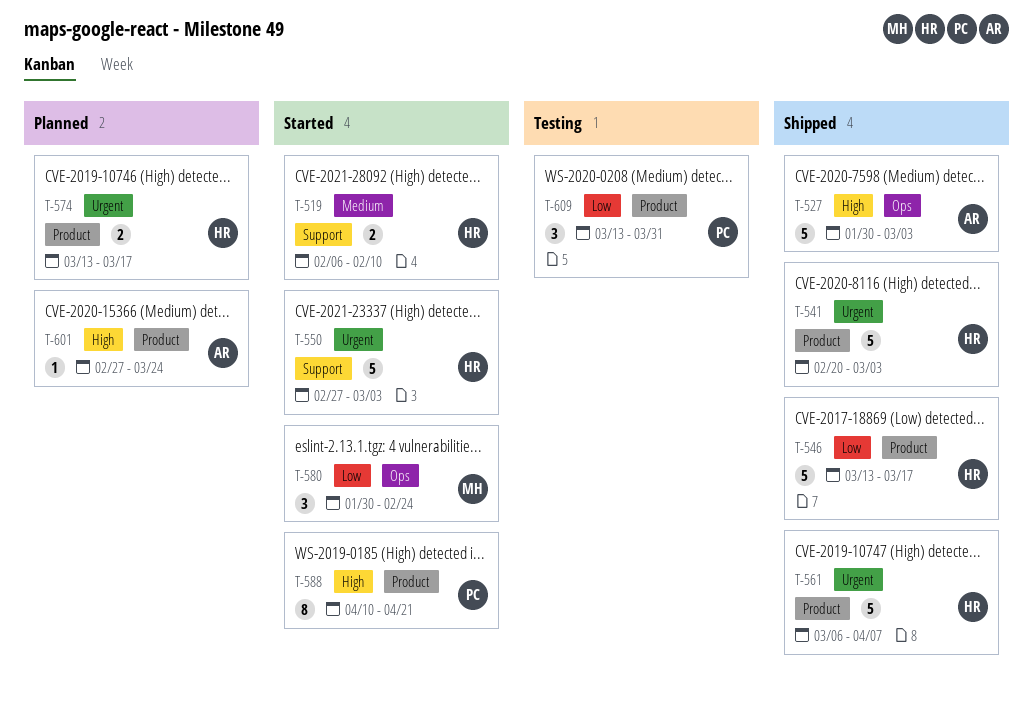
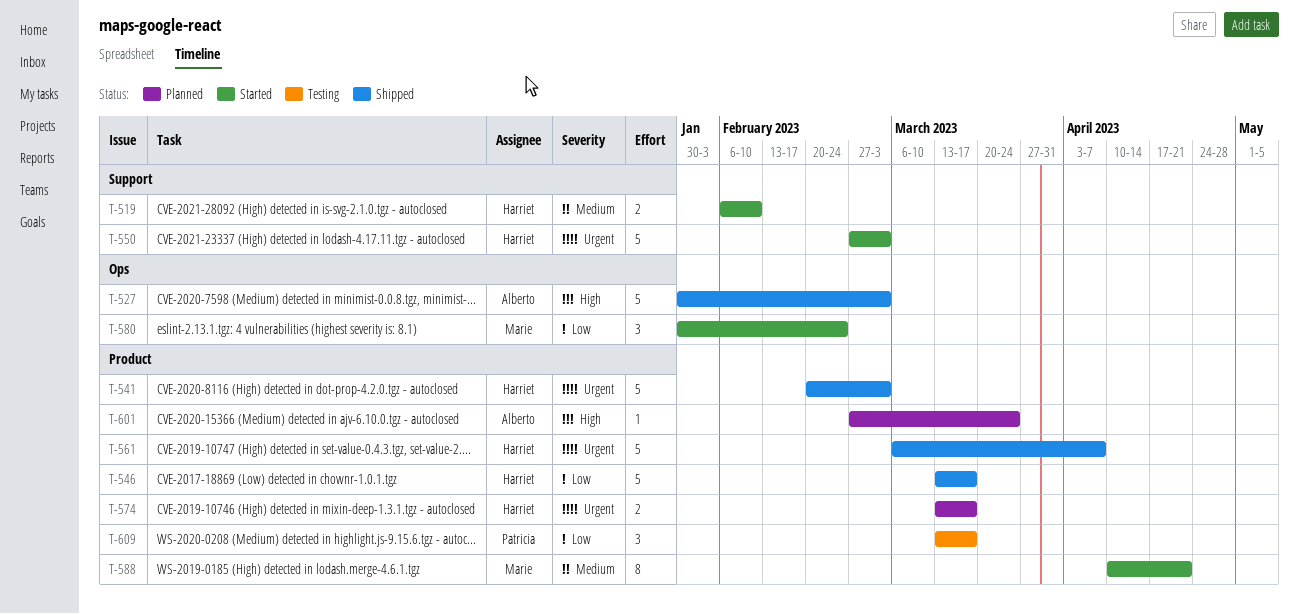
T-588, owner: Patricia -> Marie
T-588, priority: High -> Medium
T-609, due: Mar 31 -> Mar 17

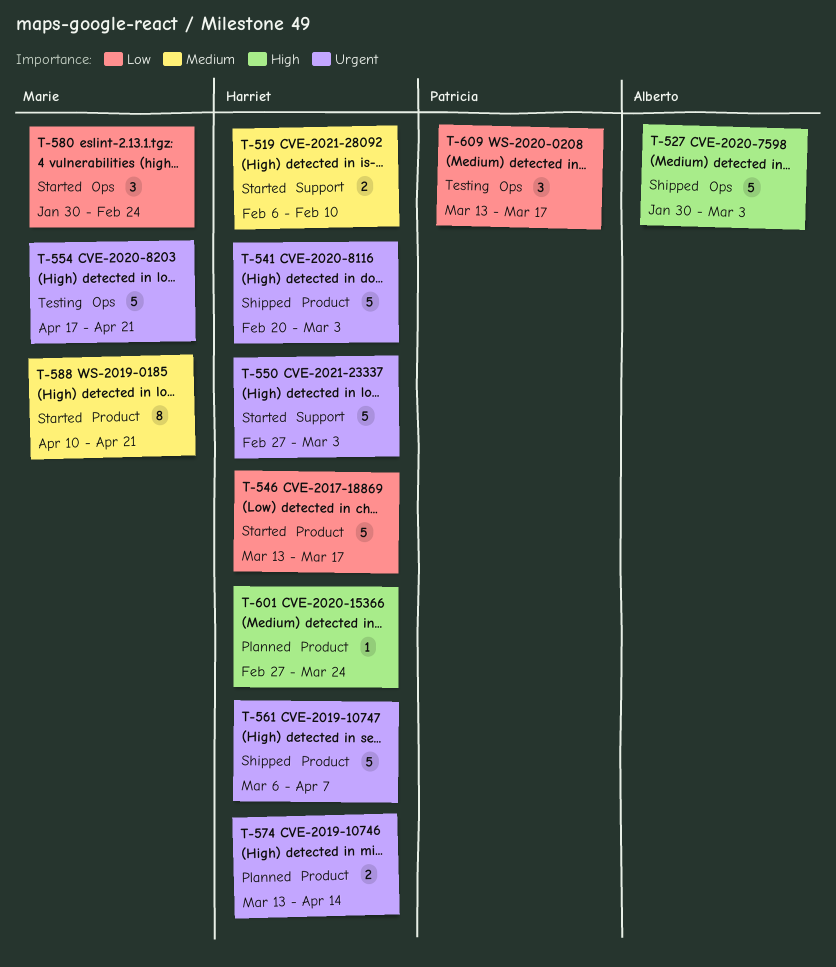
T-546, status: Shipped -> Started
T-554: none -> present
T-574, due: Mar 17 -> Apr 14
T-601, owner: Alberto -> Harriet
T-609, label: Product -> Ops

